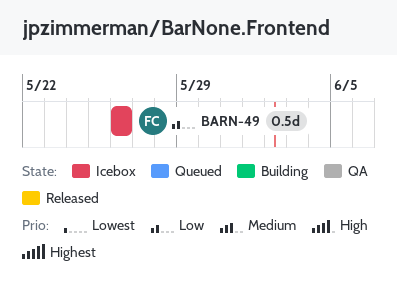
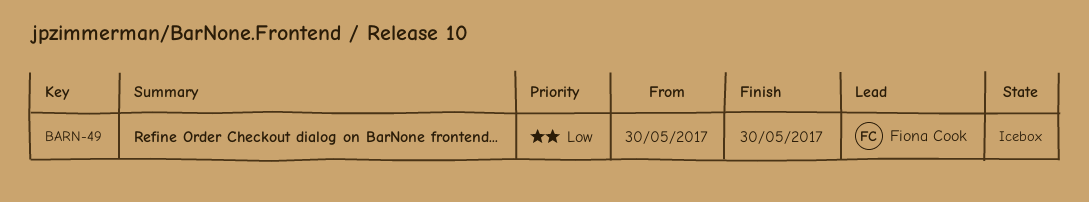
BARN-49, start: May 26 -> May 30
BARN-49, due: May 26 -> May 30

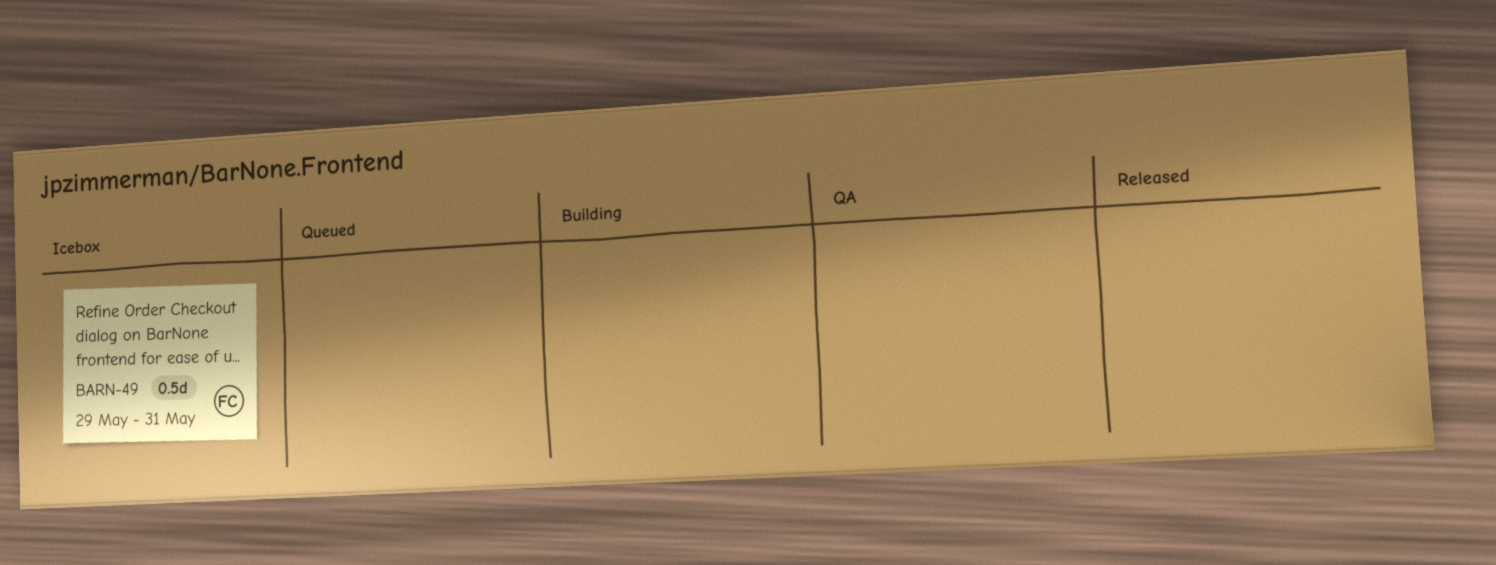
BARN-49, start: May 30 -> May 29
BARN-49, due: May 30 -> May 31

